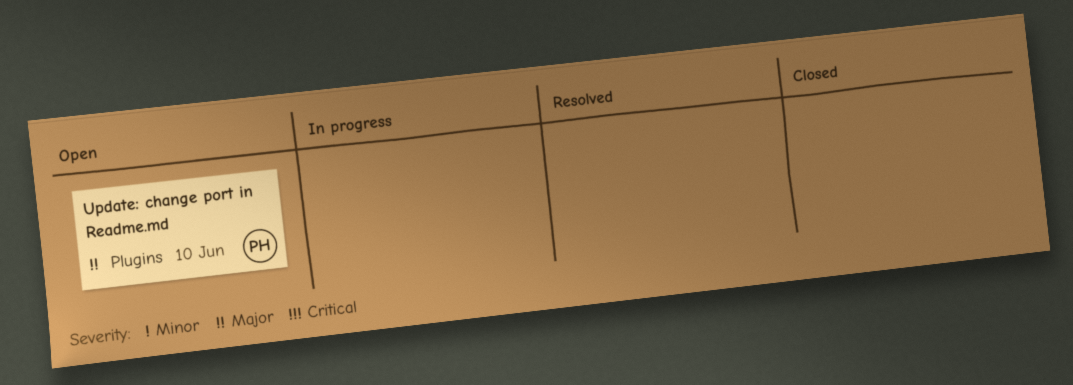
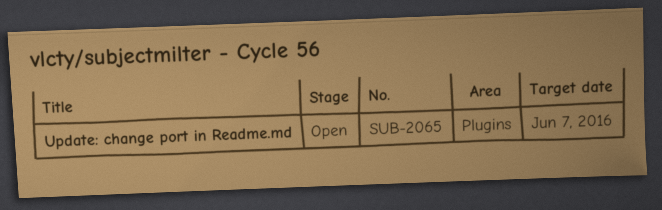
Update: change port in Readme.md, due: Jun 10 -> Jun 7

